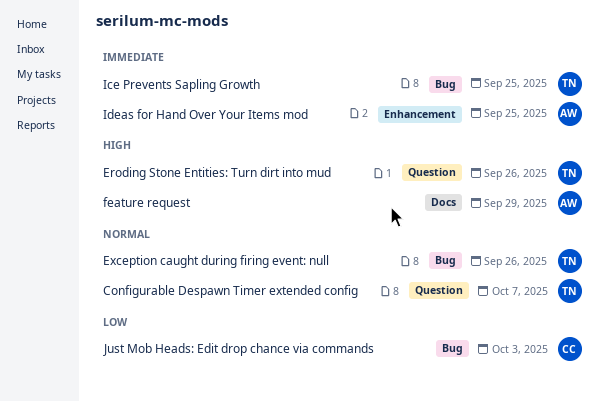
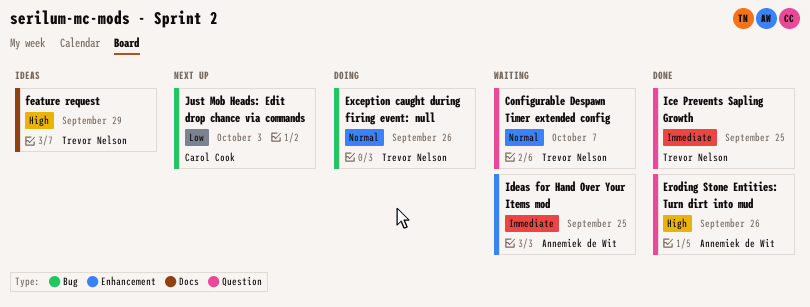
Eroding Stone Entities: Turn dirt into mud, owner: Trevor Nelson -> Annemiek de Wit
feature request, owner: Annemiek de Wit -> Trevor Nelson
Ice Prevents Sapling Growth, label: Bug -> Question

